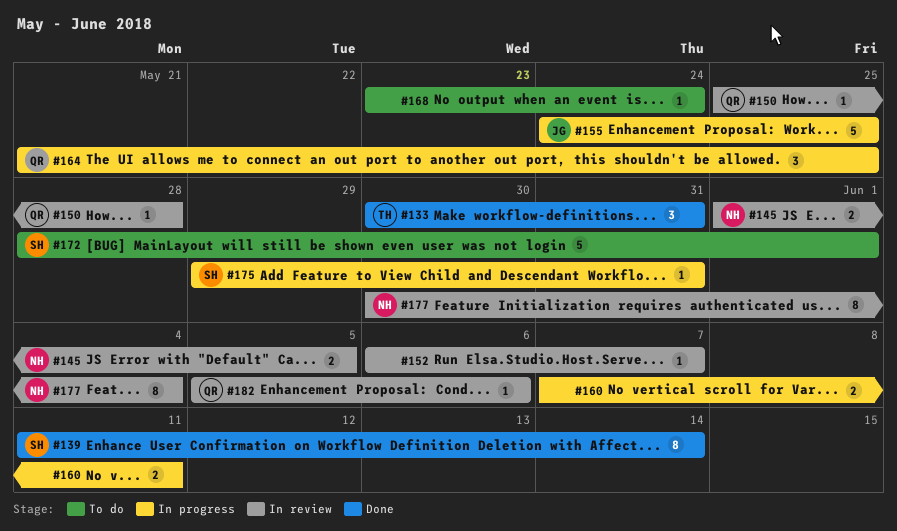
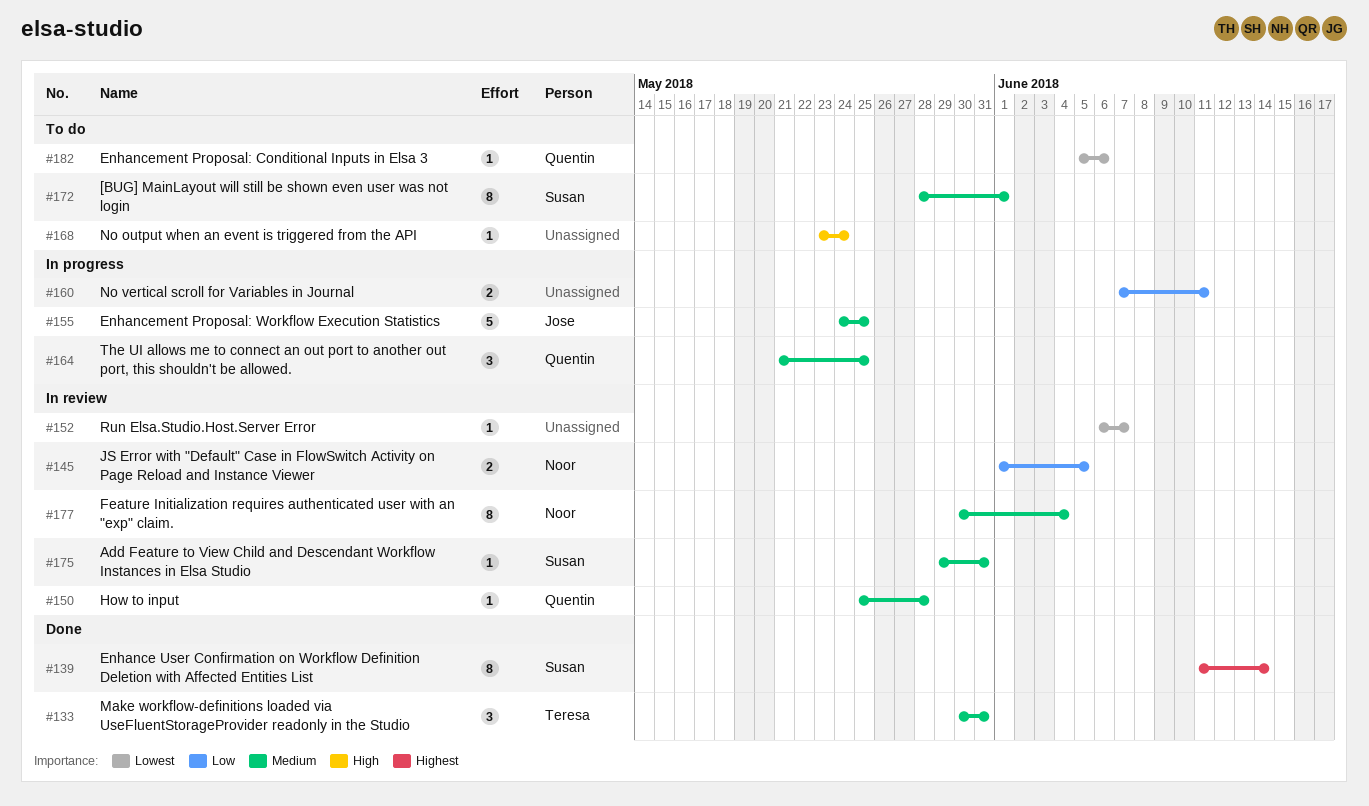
#172, estimate: 5 -> 8
#175, status: In progress -> In review
#182, status: In review -> To do

